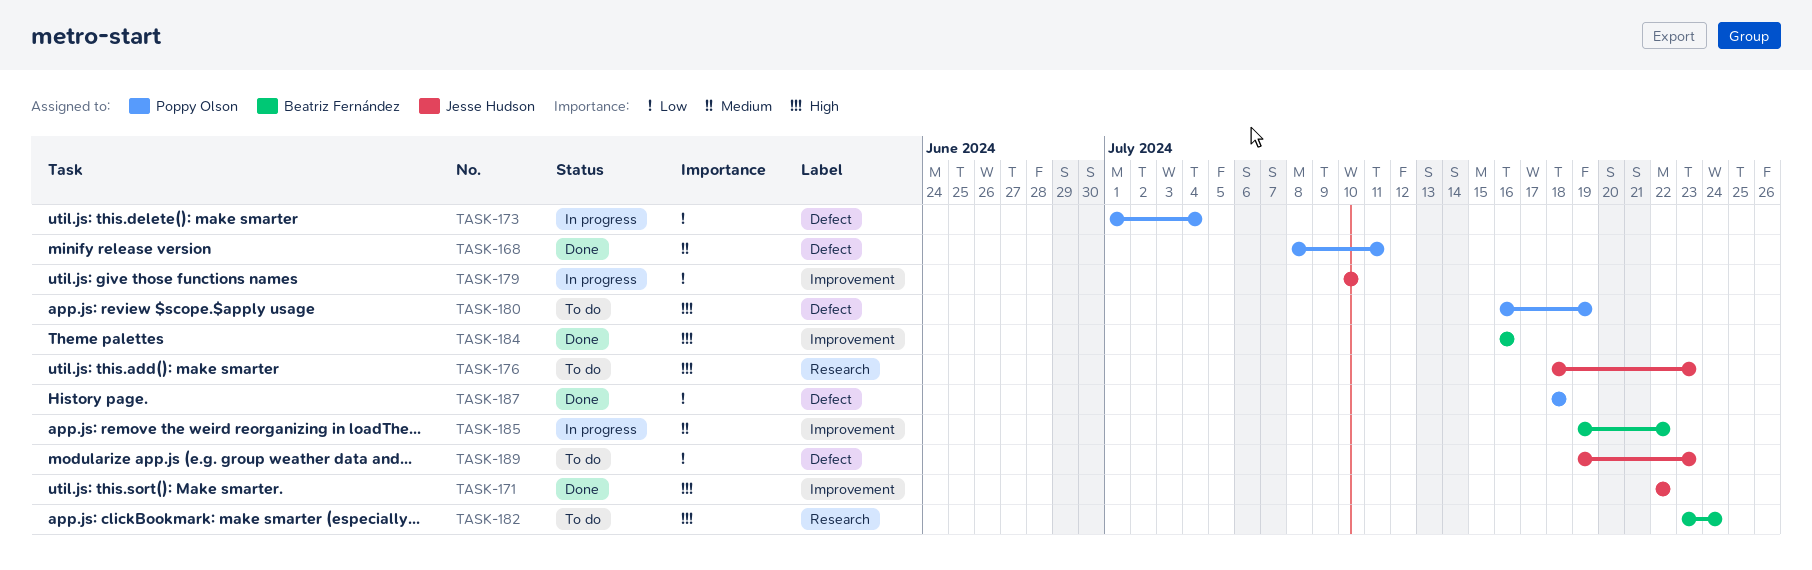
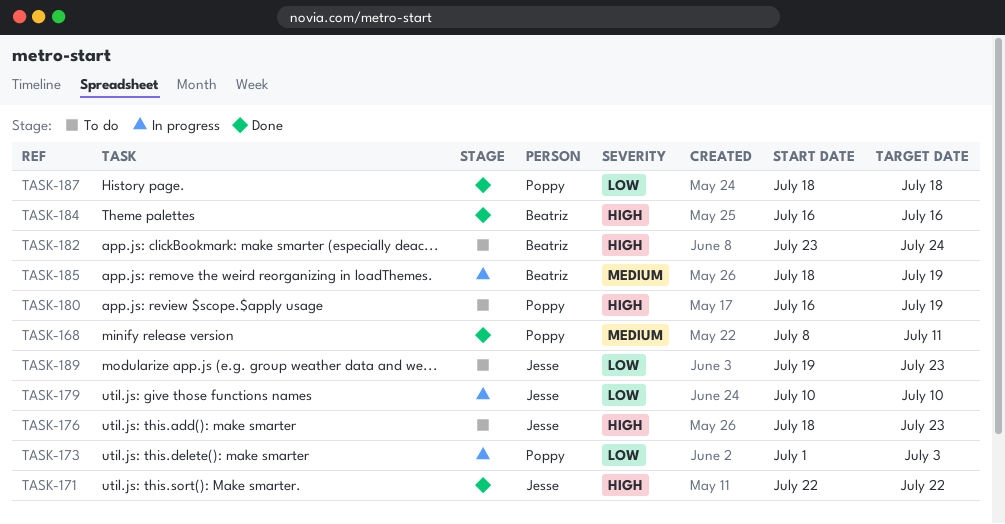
TASK-173, due: Jul 4 -> Jul 3
TASK-185, start: Jul 19 -> Jul 18
TASK-185, due: Jul 22 -> Jul 19

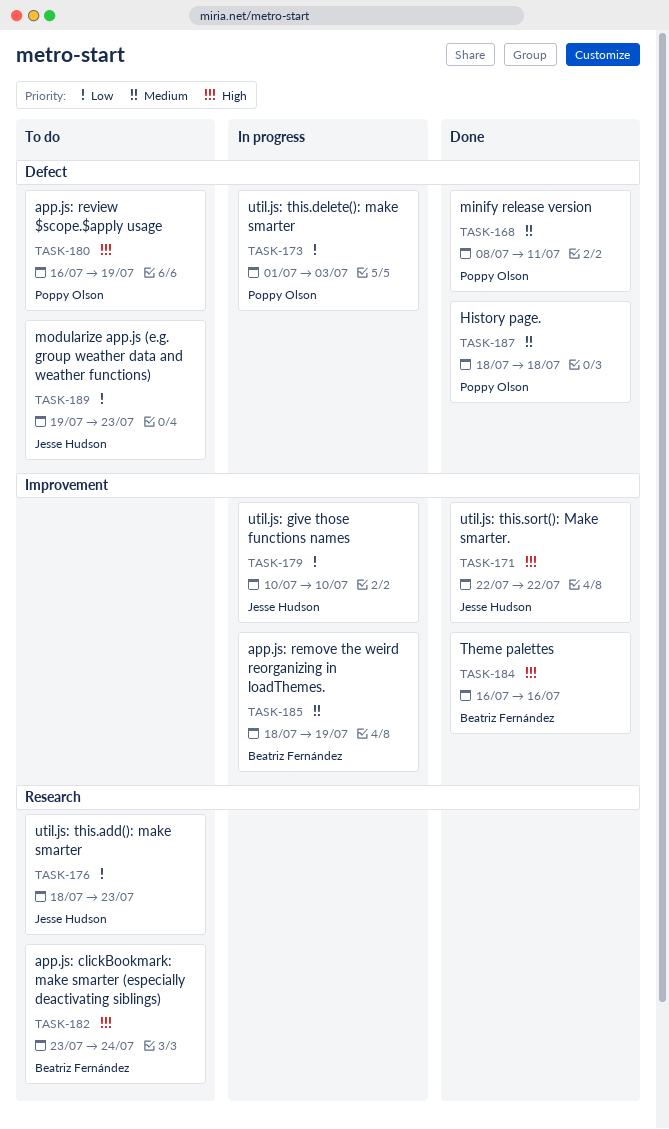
TASK-176, priority: High -> Low
TASK-187, priority: Low -> Medium

